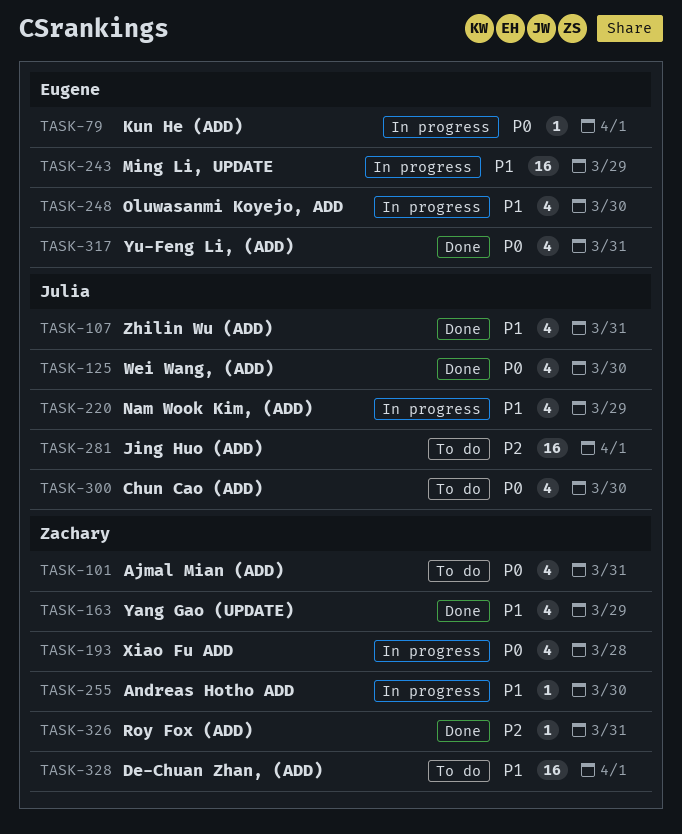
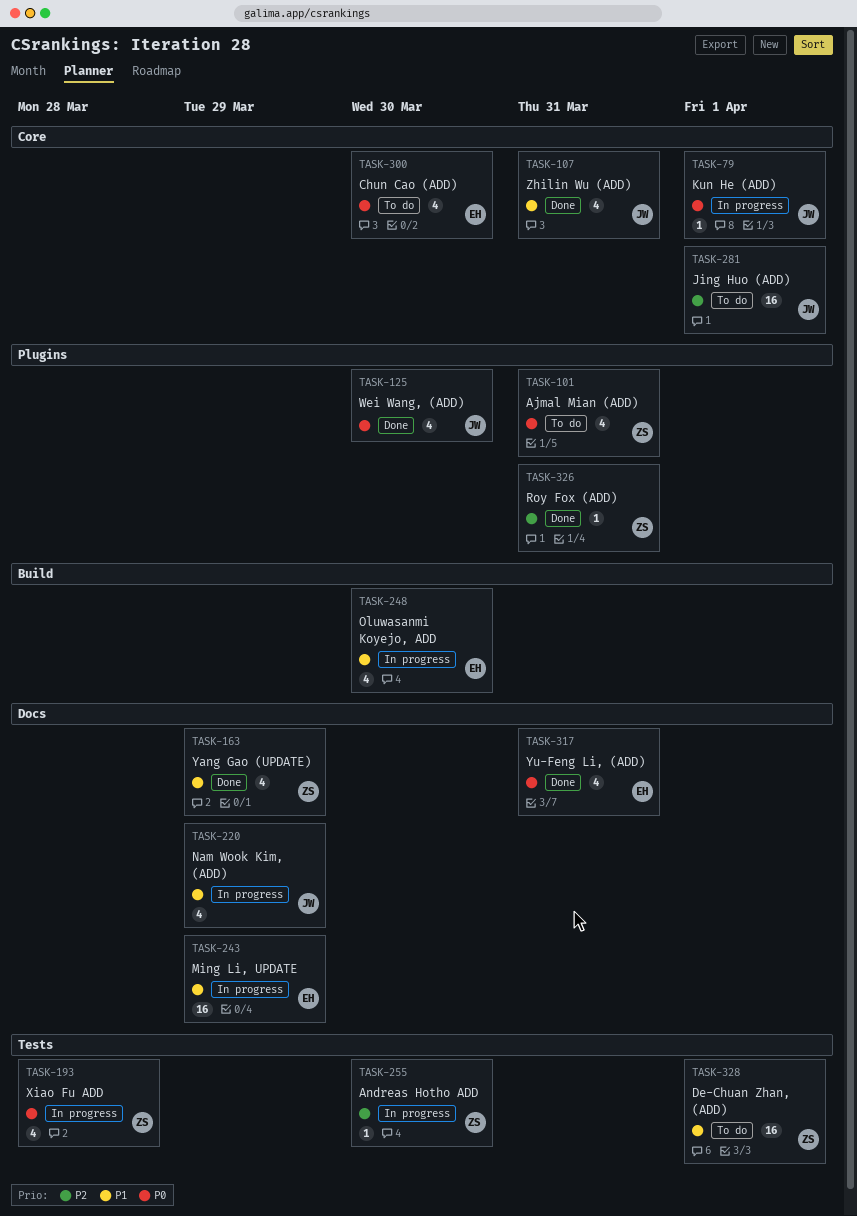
TASK-79, owner: Eugene -> Julia
TASK-255, priority: P1 -> P2
TASK-300, owner: Julia -> Eugene

